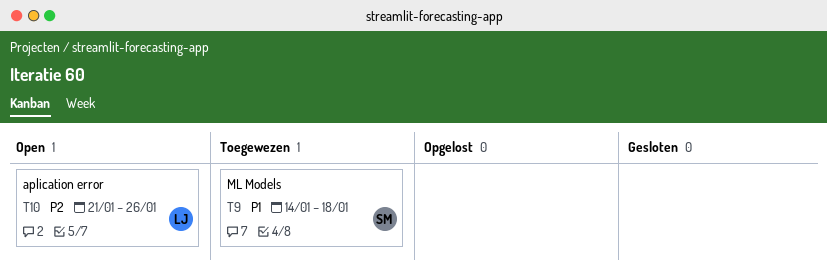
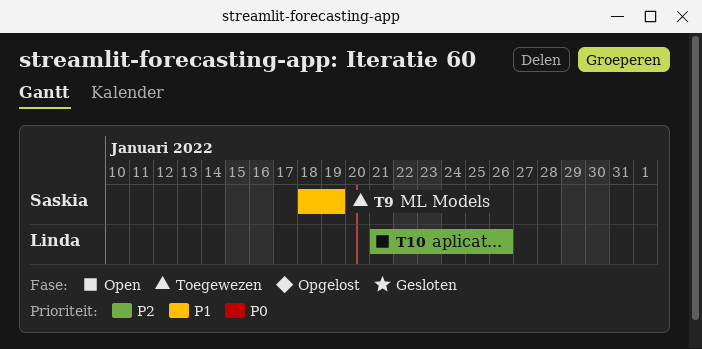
T9, start: Jan 14 -> Jan 18
T9, due: Jan 18 -> Jan 19

